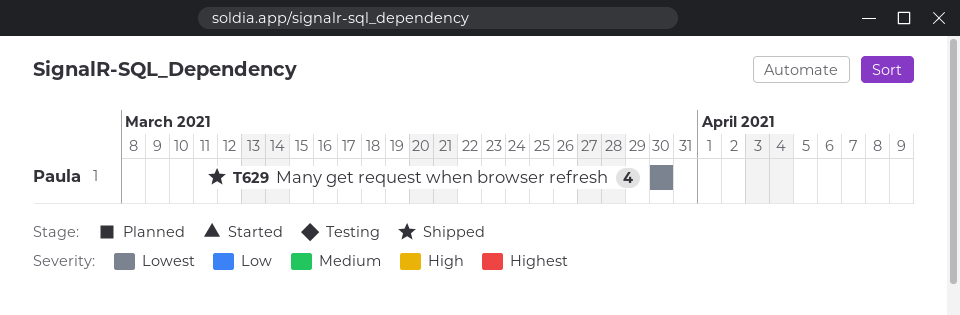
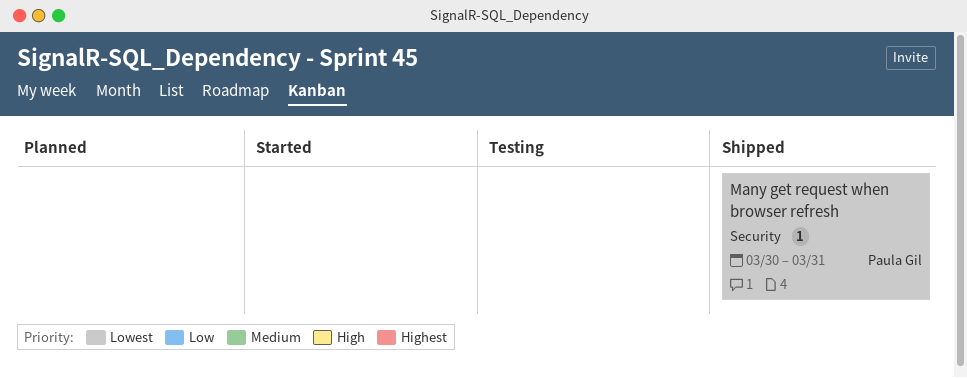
Many get request when browser refresh, estimate: 4 -> 1
Many get request when browser refresh, due: Mar 30 -> Mar 31

